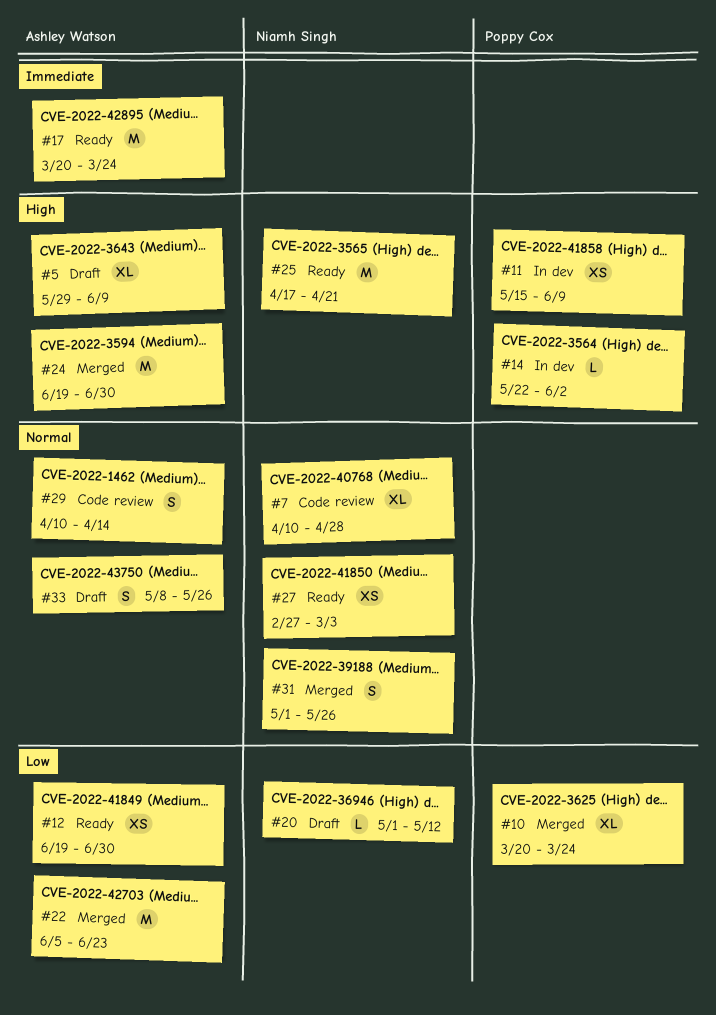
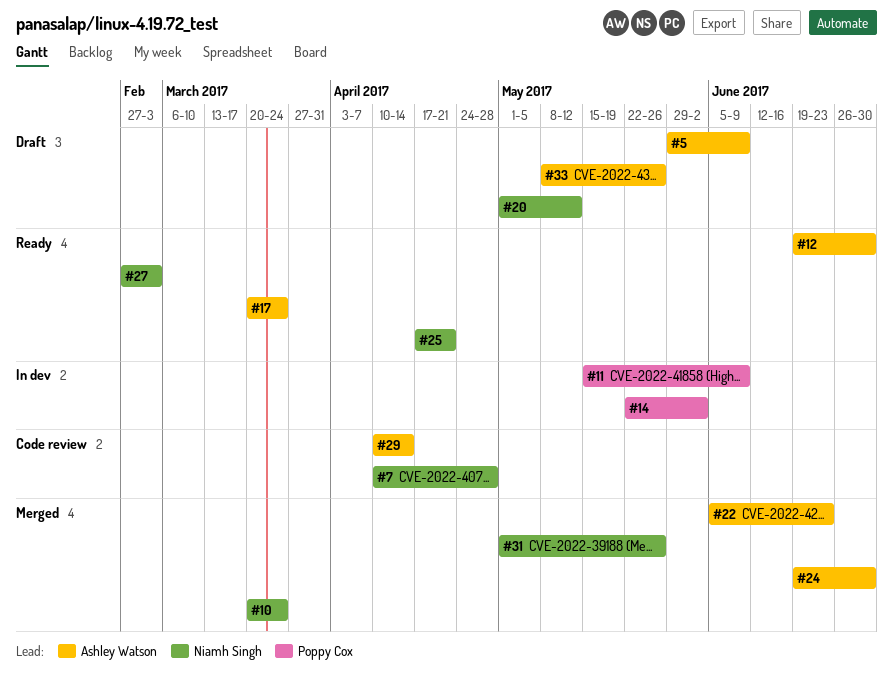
#10, owner: Poppy Cox -> Niamh Singh

